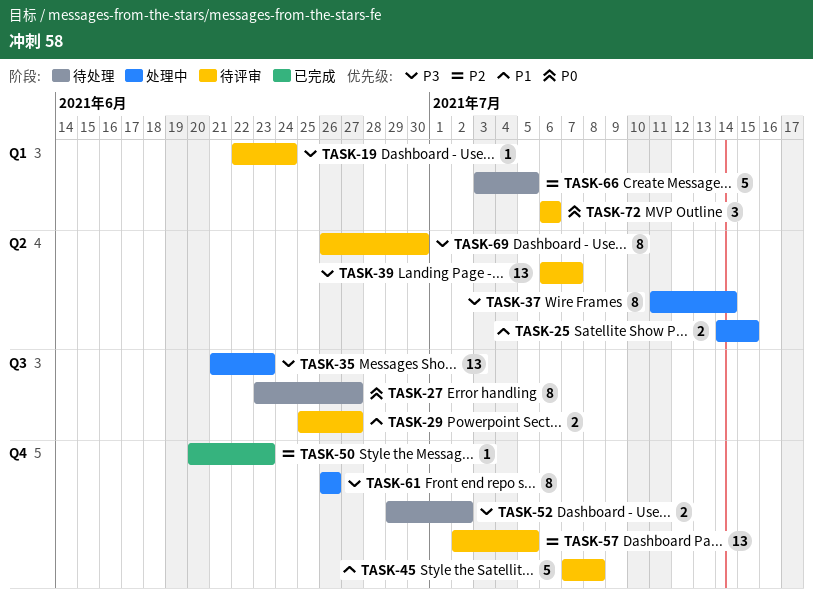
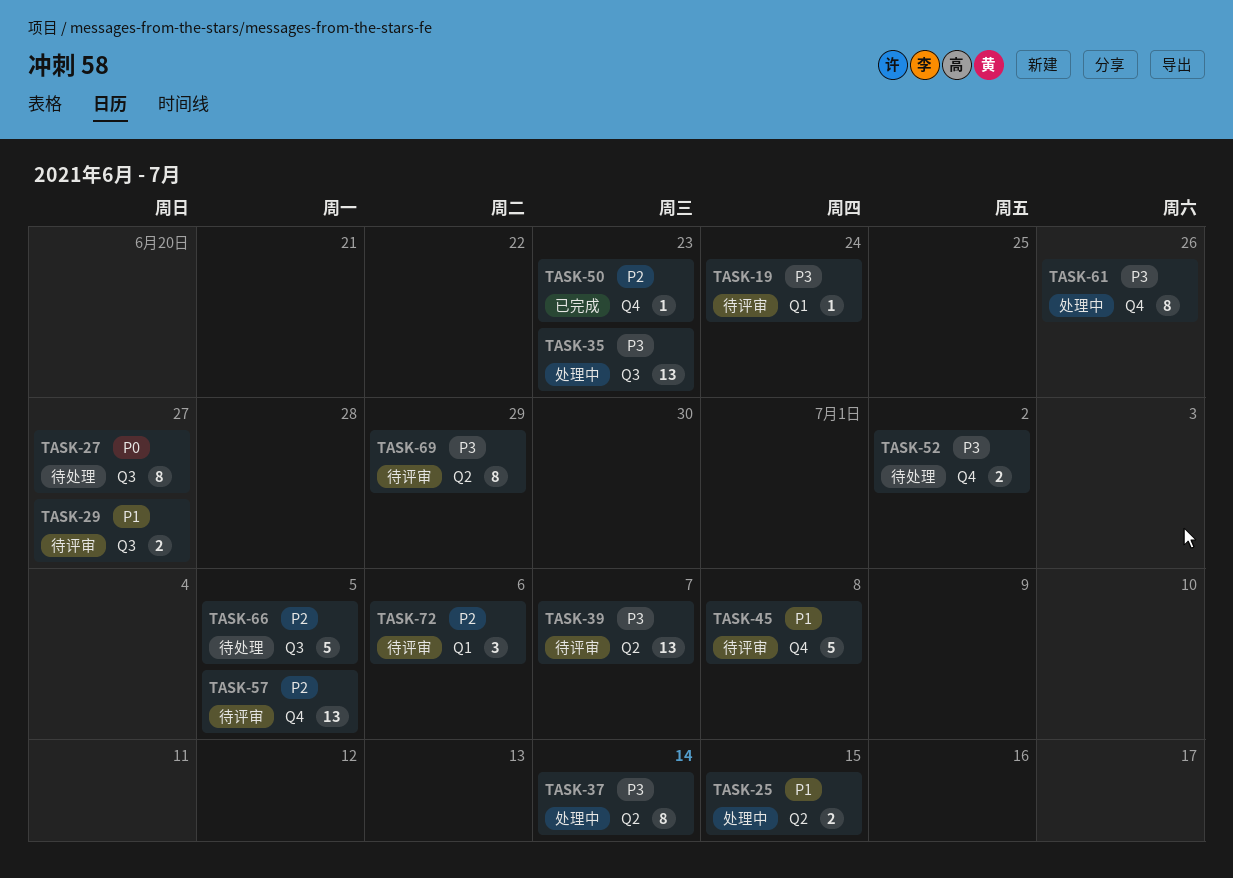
TASK-66, label: Q1 -> Q3
TASK-69, due: Jun 30 -> Jun 29
TASK-72, priority: P0 -> P2

